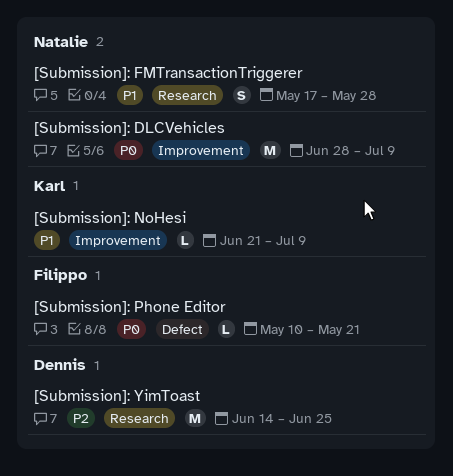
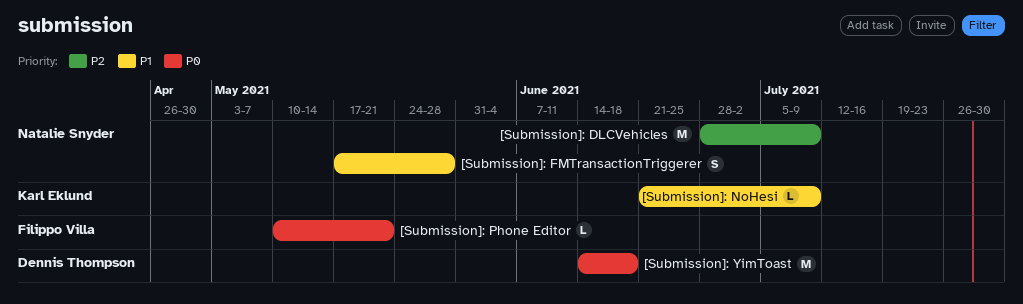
[Submission]: DLCVehicles, priority: P0 -> P2
[Submission]: YimToast, priority: P2 -> P0
[Submission]: YimToast, due: Jun 25 -> Jun 18

